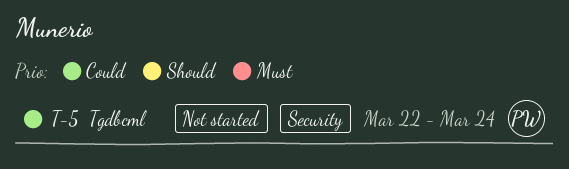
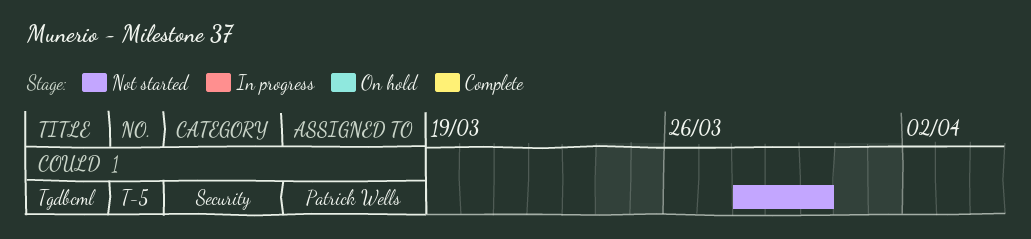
T-5, start: Mar 22 -> Mar 28
T-5, due: Mar 24 -> Mar 30

